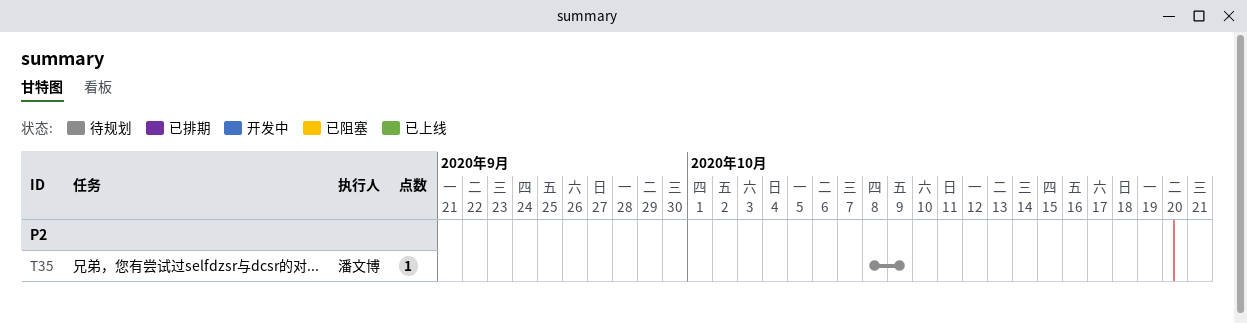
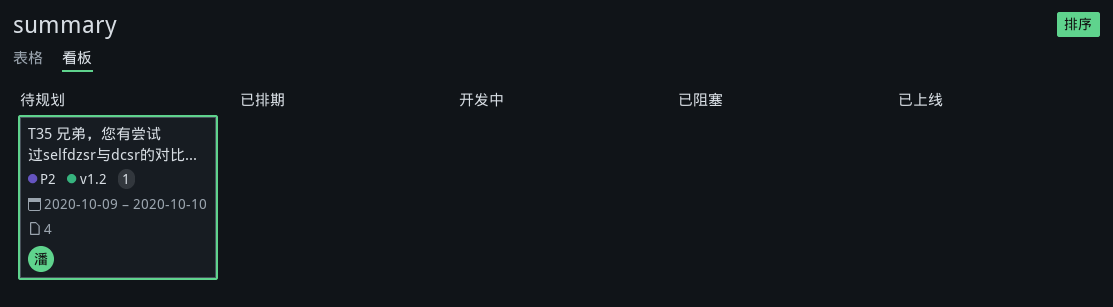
T35, start: Oct 8 -> Oct 9
T35, due: Oct 9 -> Oct 10

